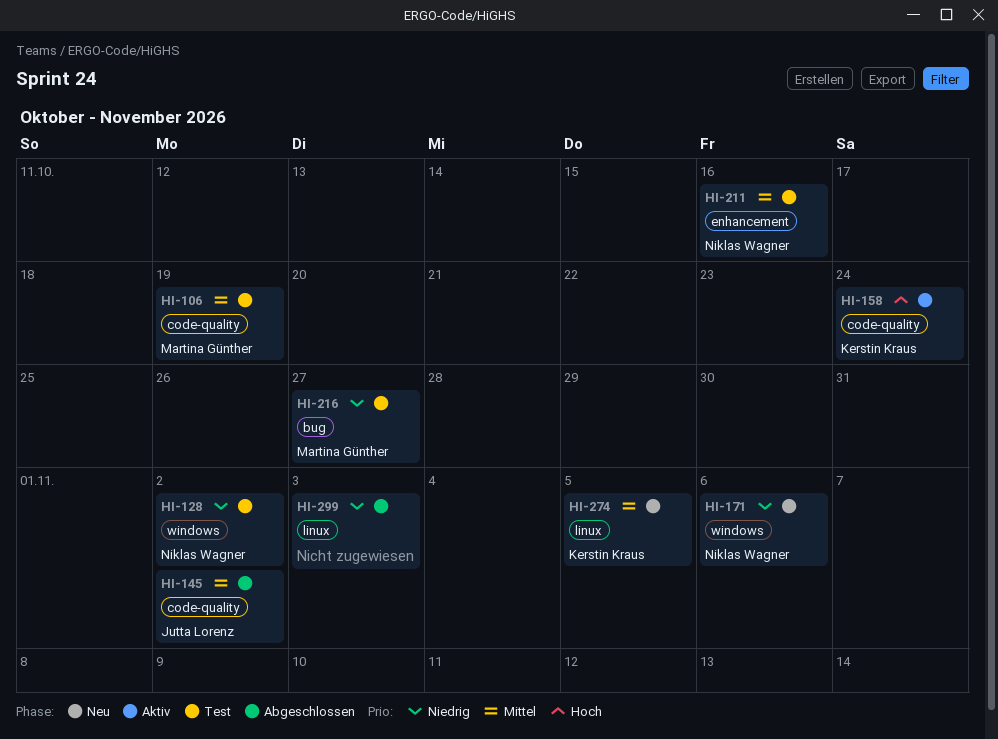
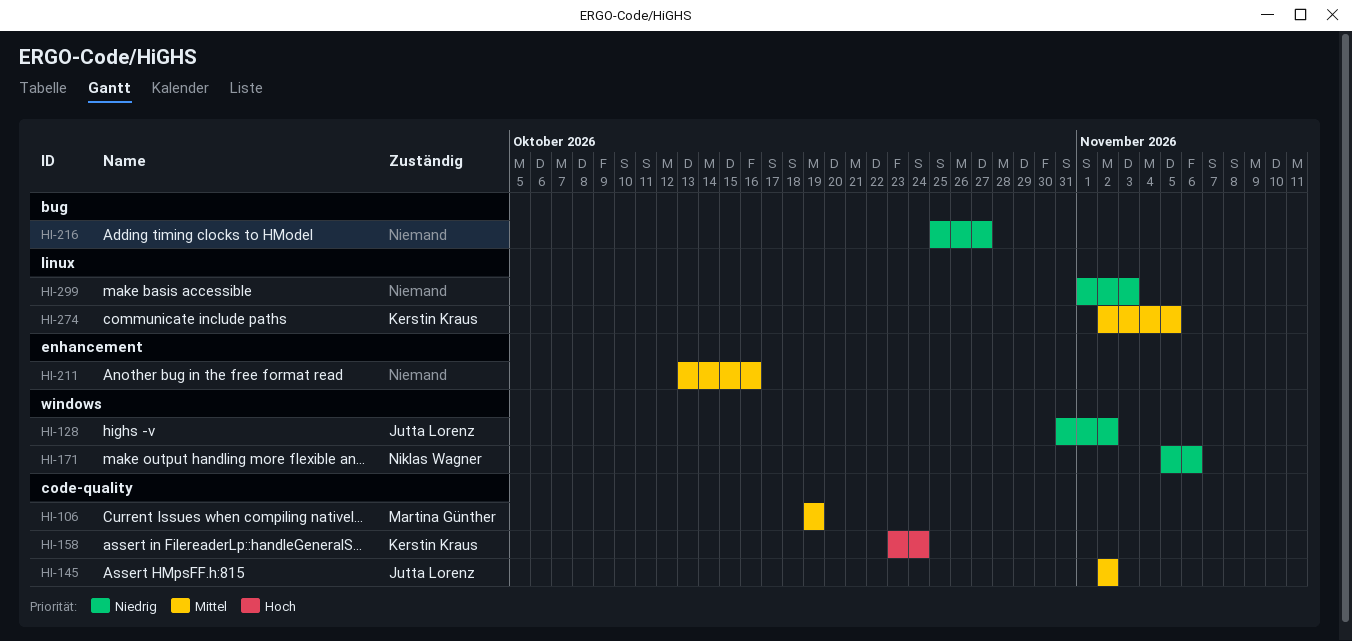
HI-128, owner: Niklas Wagner -> Jutta Lorenz
HI-211, owner: Niklas Wagner -> none
HI-216, owner: Martina Günther -> none

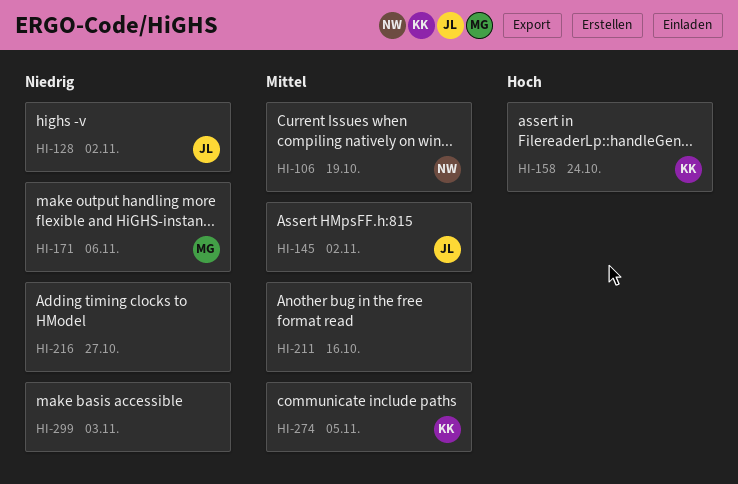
HI-106, owner: Martina Günther -> Niklas Wagner
HI-171, owner: Niklas Wagner -> Martina Günther

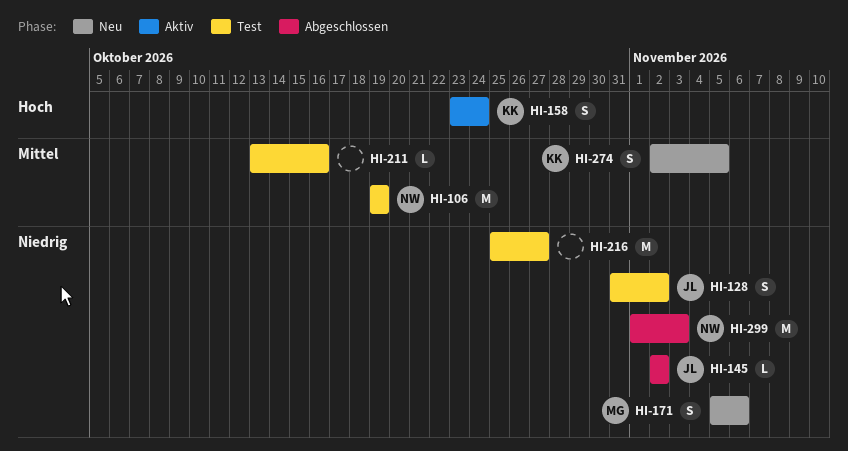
HI-145, priority: Mittel -> Niedrig
HI-299, owner: none -> NW

